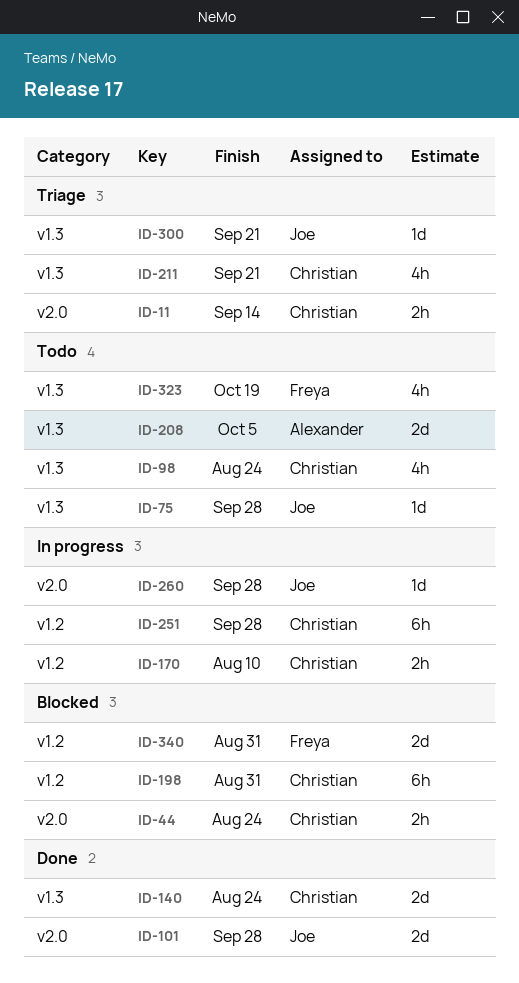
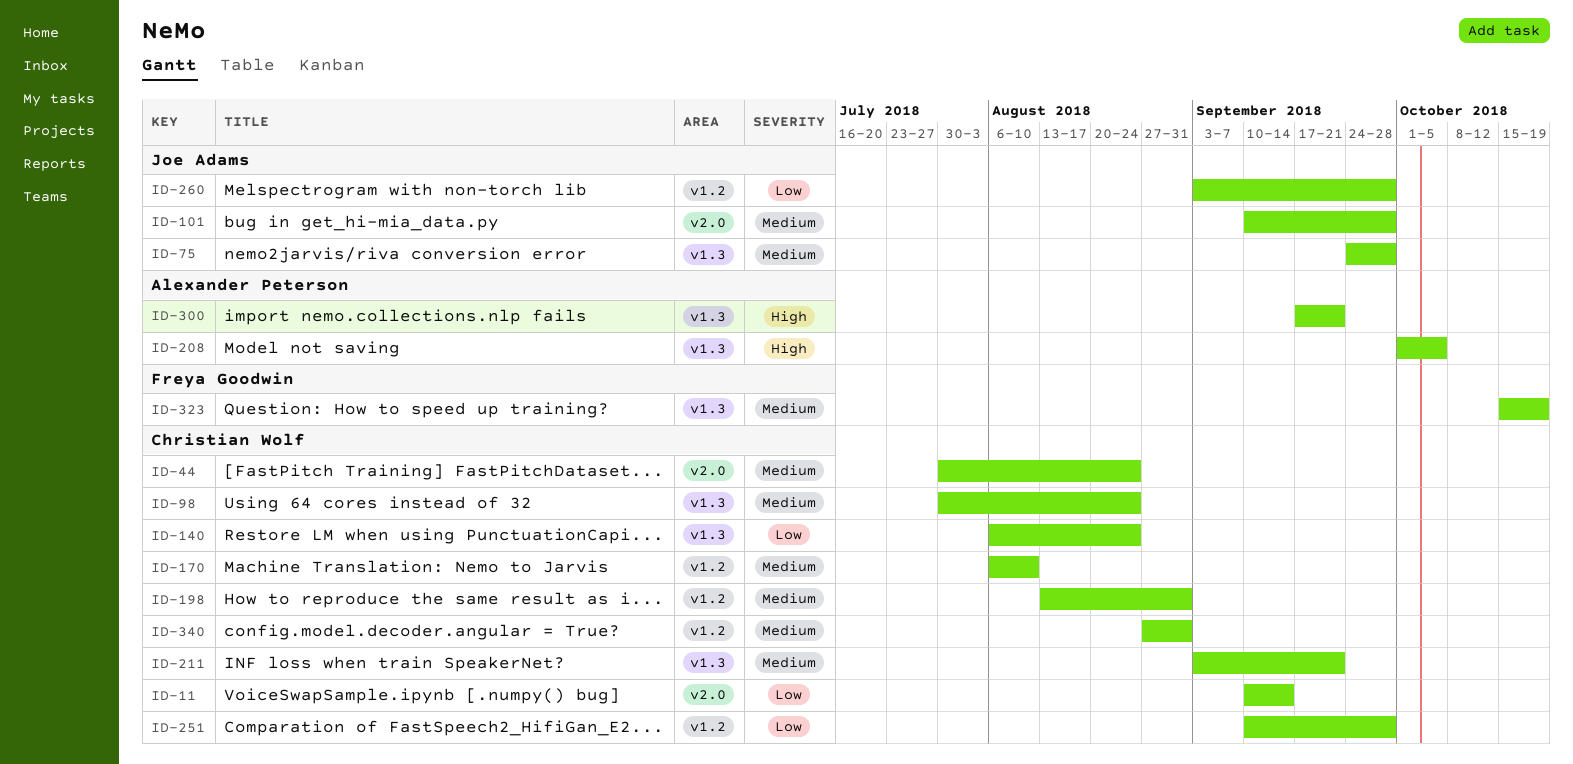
ID-260, label: v2.0 -> v1.2
ID-300, owner: Joe Adams -> Alexander Peterson
ID-340, owner: Freya Goodwin -> Christian Wolf

